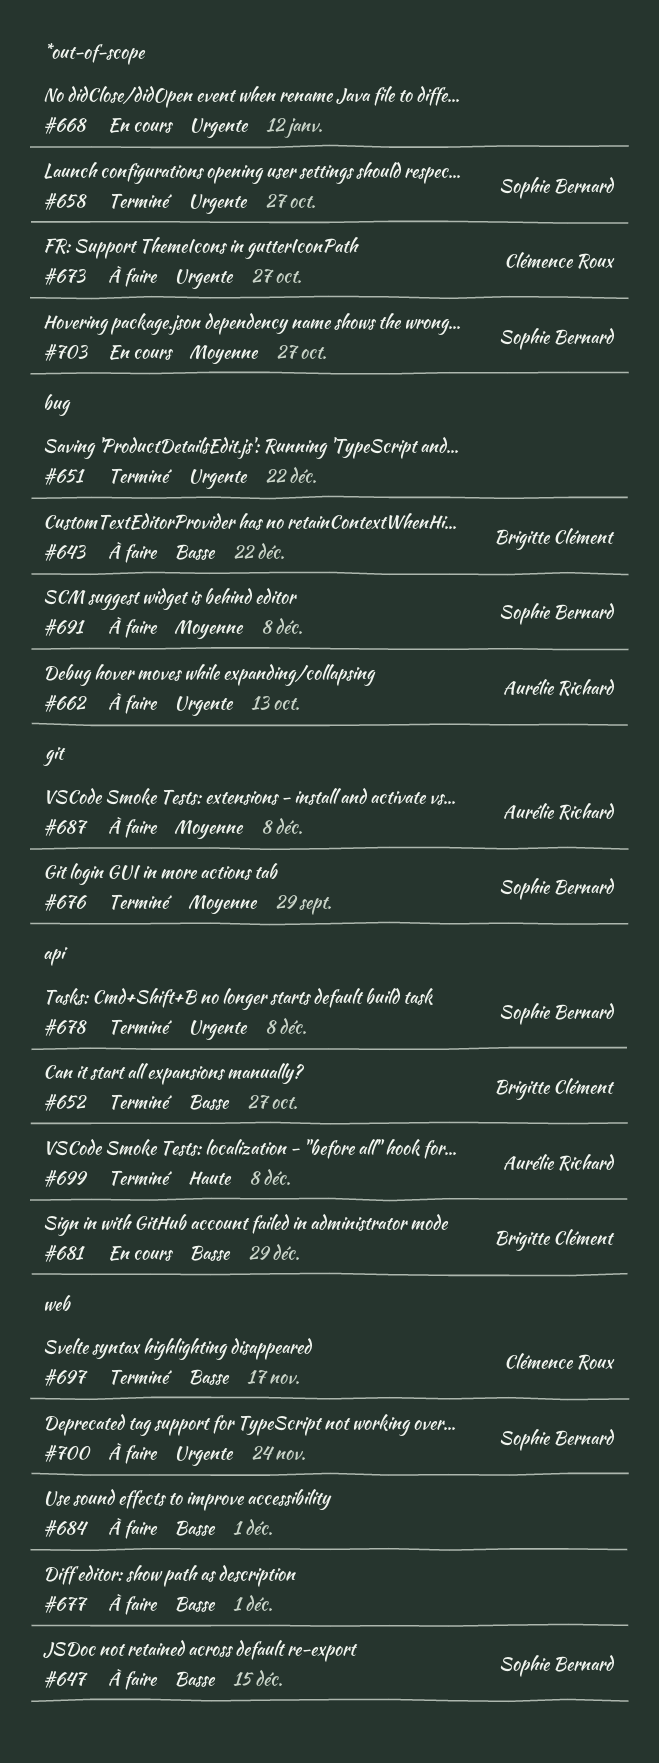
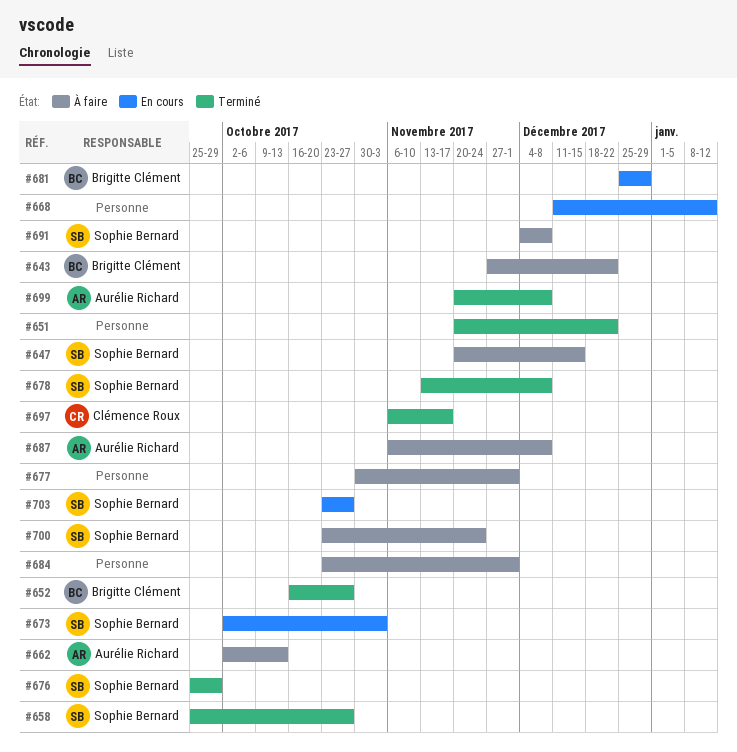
#673, status: À faire -> En cours
#673, owner: Clémence Roux -> Sophie Bernard
#673, due: Oct 27 -> Nov 3

